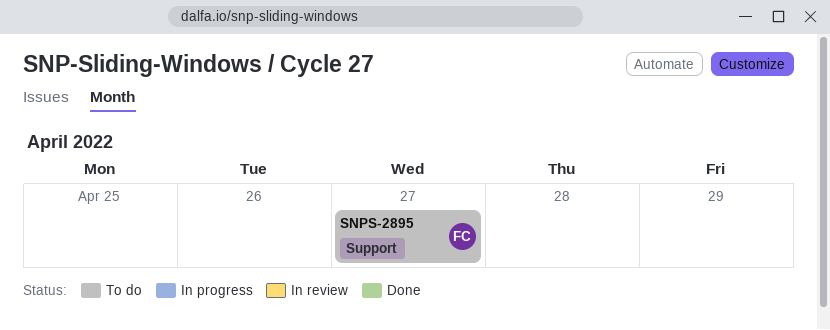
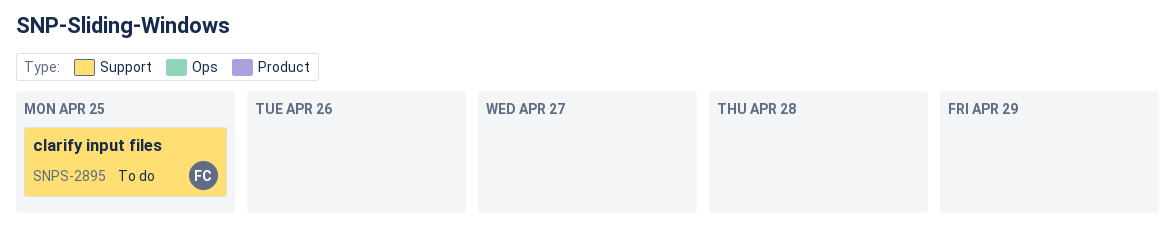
SNPS-2895, due: Apr 27 -> Apr 25

